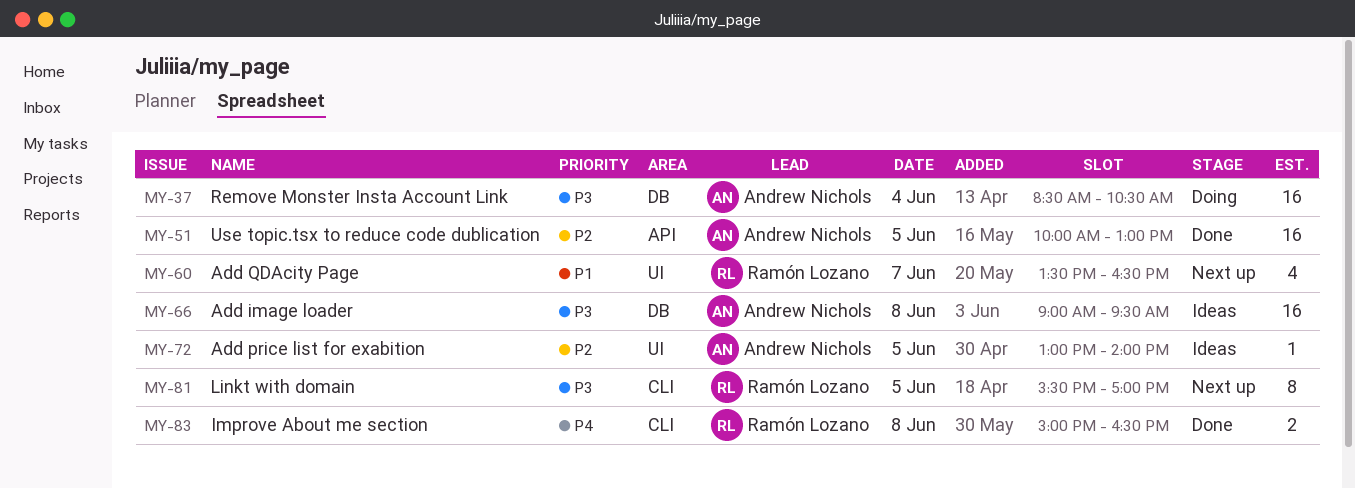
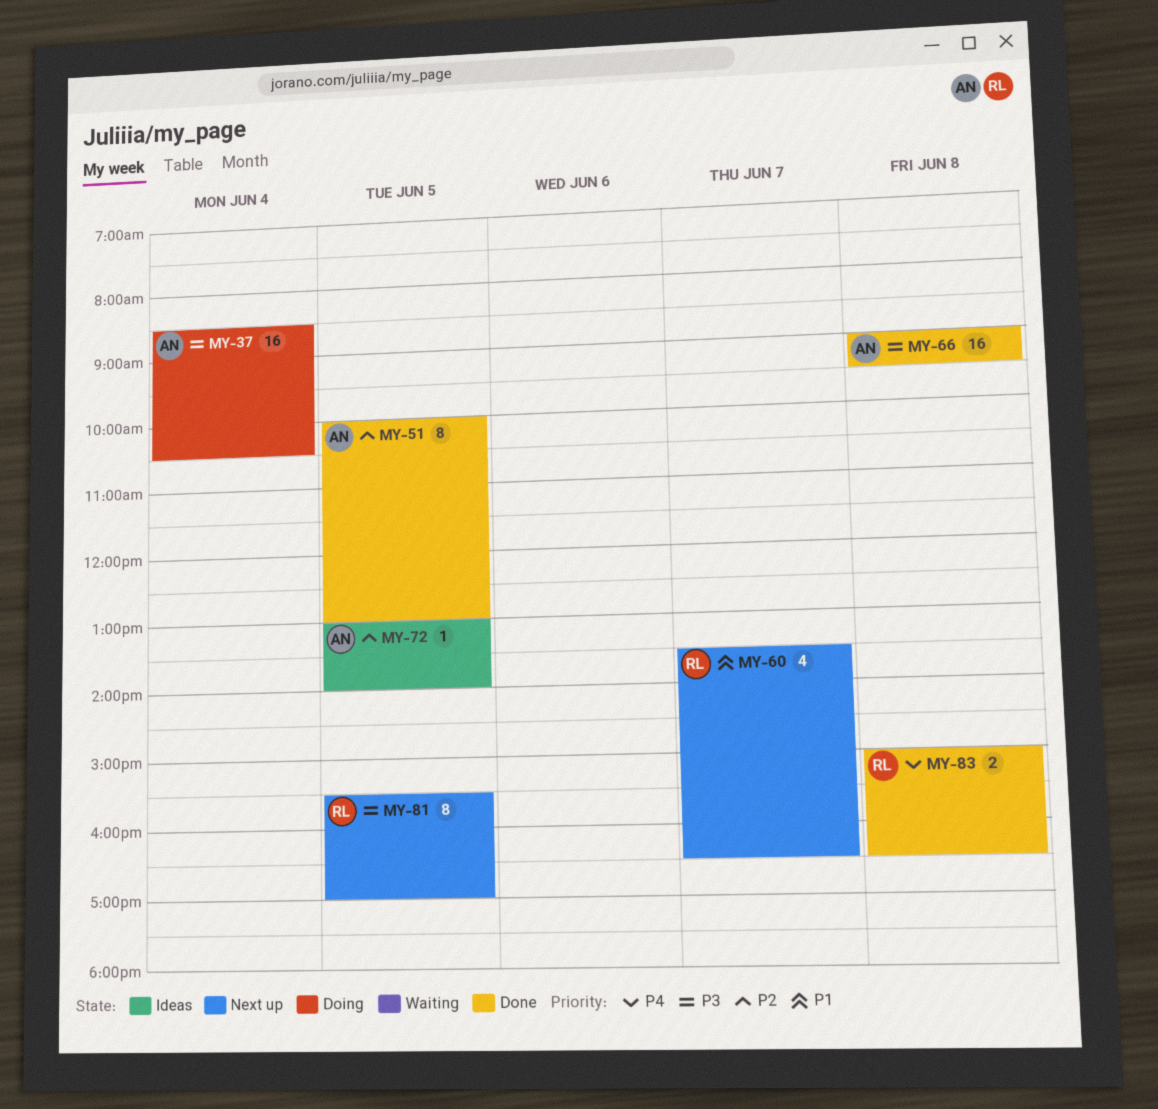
MY-51, estimate: 16 -> 8
MY-66, status: Ideas -> Done

